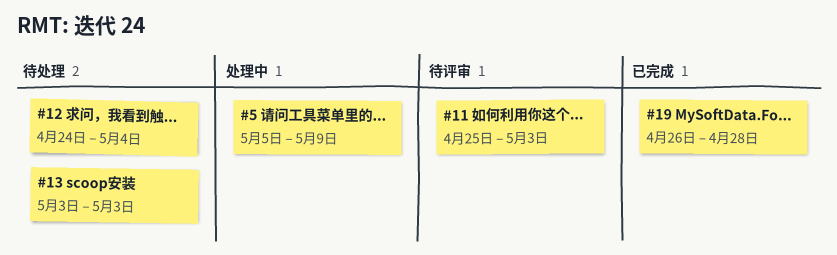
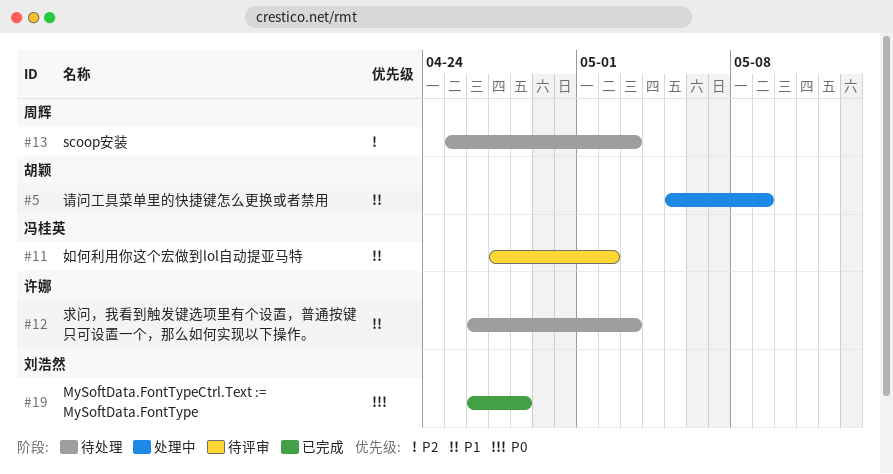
#11, start: Apr 25 -> Apr 27
#11, due: May 3 -> May 2
#12, start: Apr 24 -> Apr 26
#12, due: May 4 -> May 3
#13, start: May 3 -> Apr 25

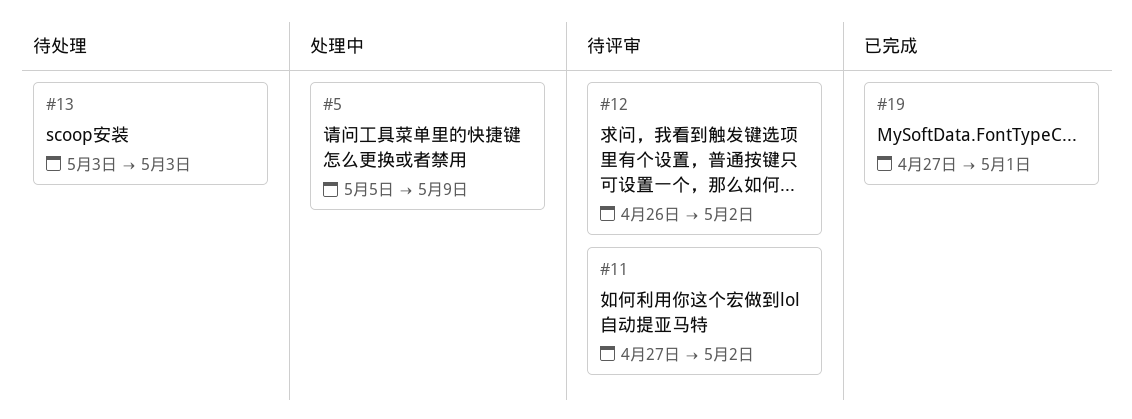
#12, status: 待处理 -> 待评审
#12, due: May 3 -> May 2
#13, start: Apr 25 -> May 3
#19, start: Apr 26 -> Apr 27
#19, due: Apr 28 -> May 1

